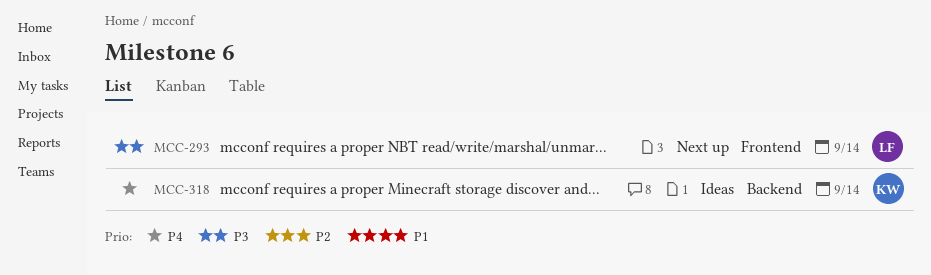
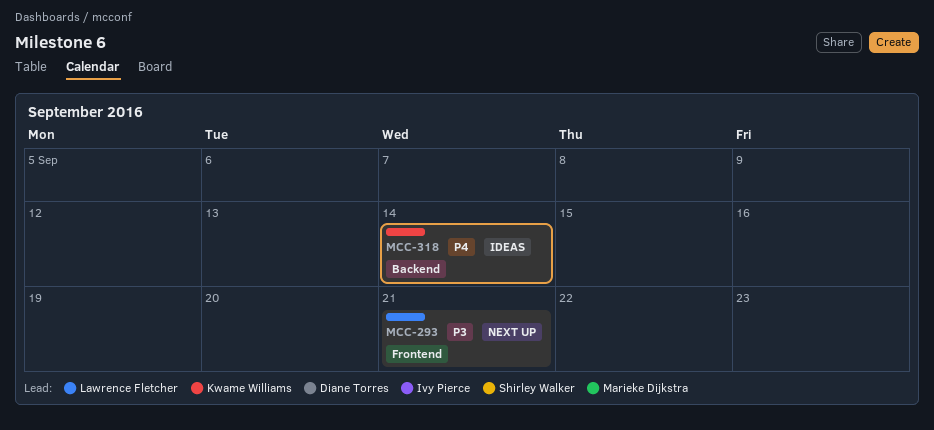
MCC-293, due: Sep 14 -> Sep 21

